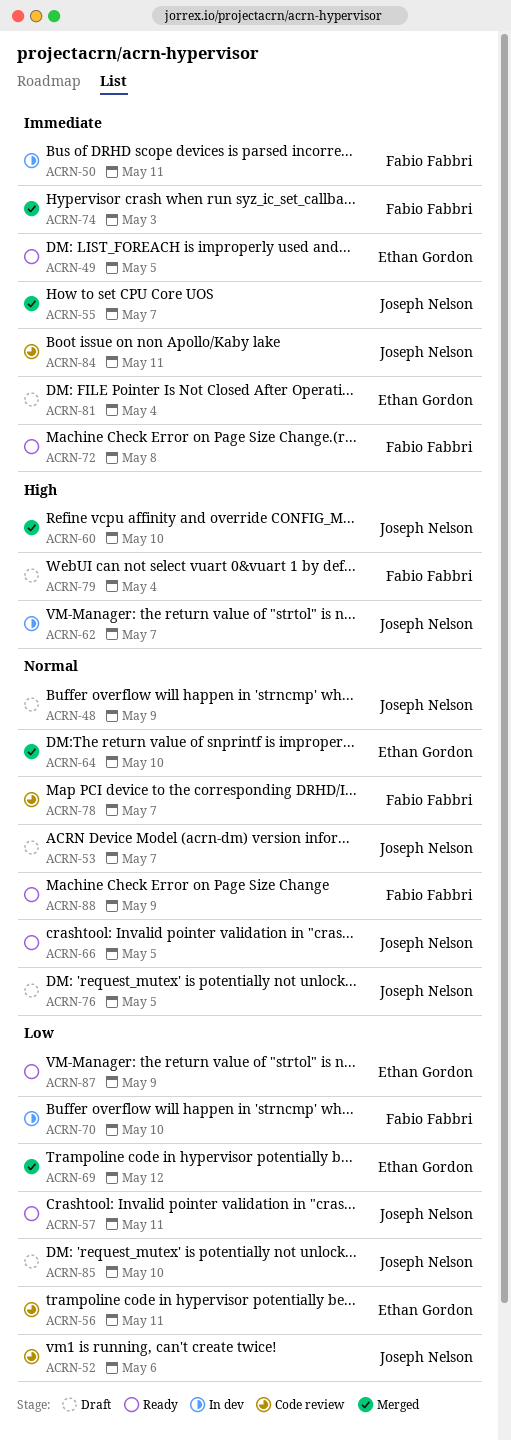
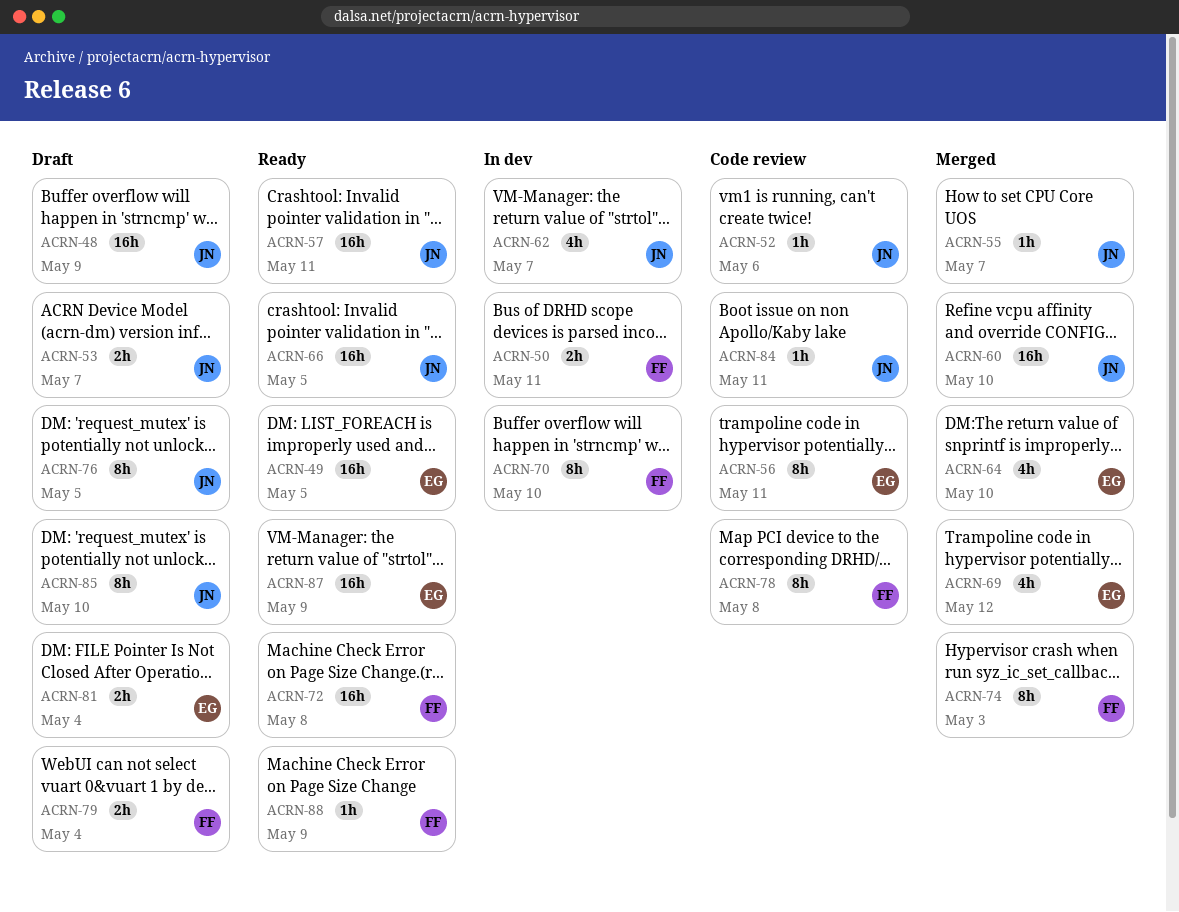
ACRN-78, due: May 7 -> May 8

